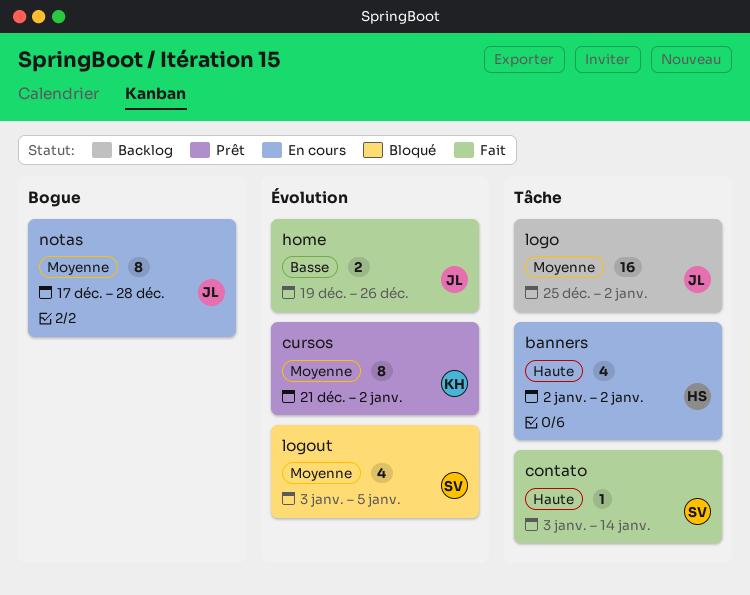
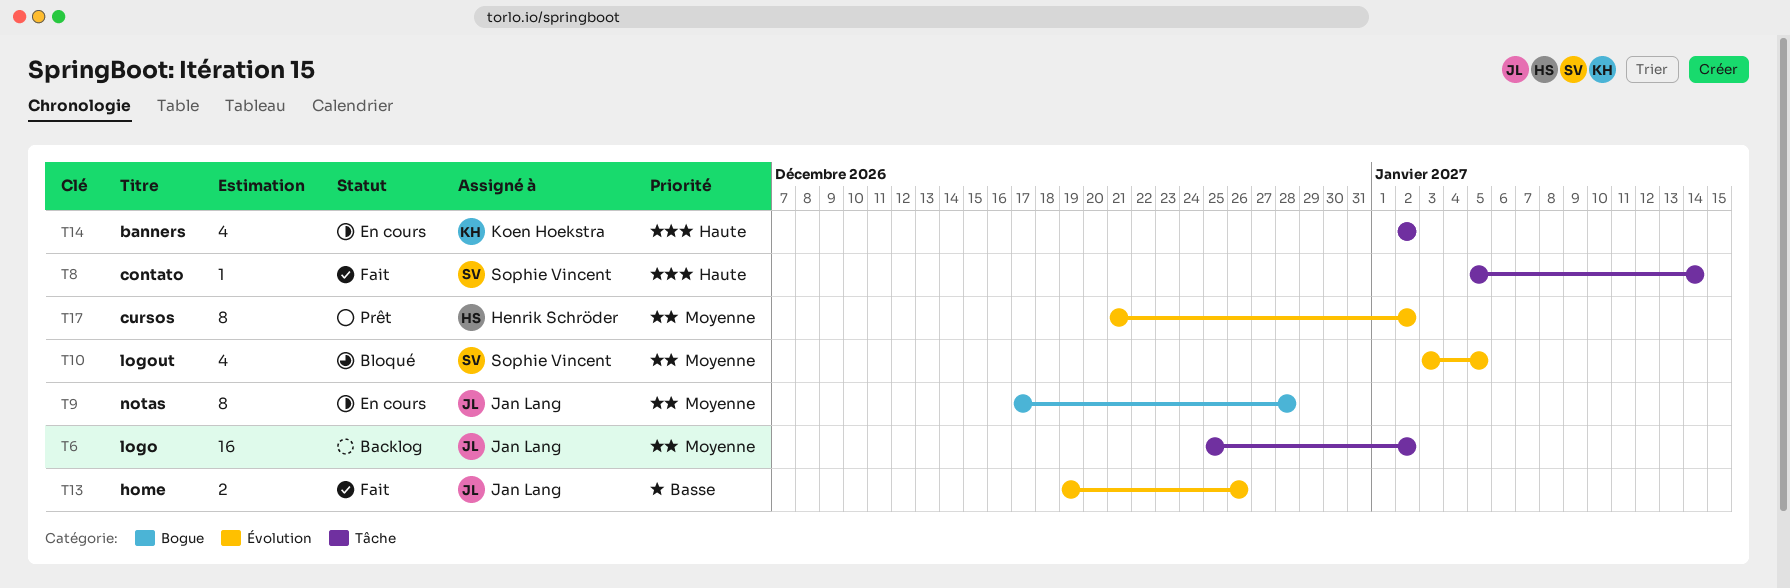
banners, owner: Henrik Schröder -> Koen Hoekstra
contato, start: Jan 3 -> Jan 5
cursos, owner: Koen Hoekstra -> Henrik Schröder

